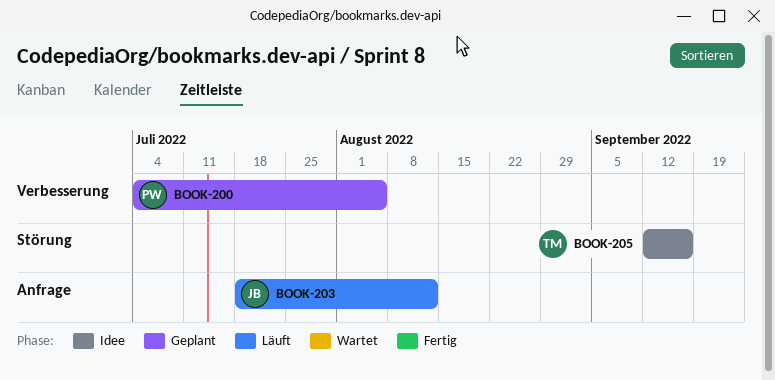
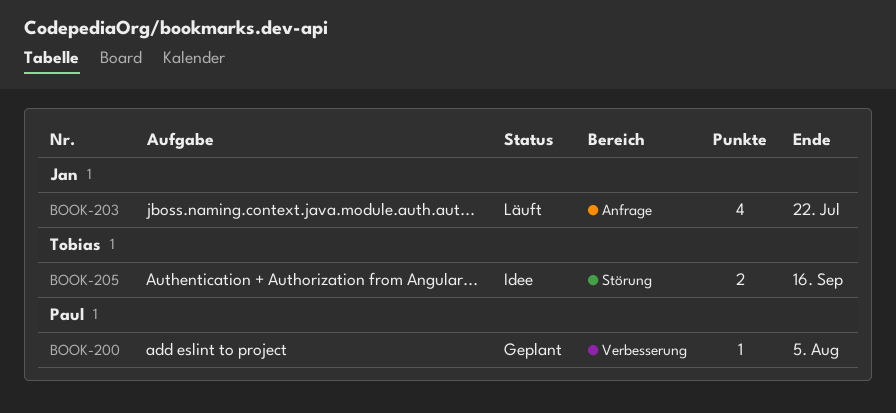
BOOK-203, due: Aug 12 -> Jul 22

